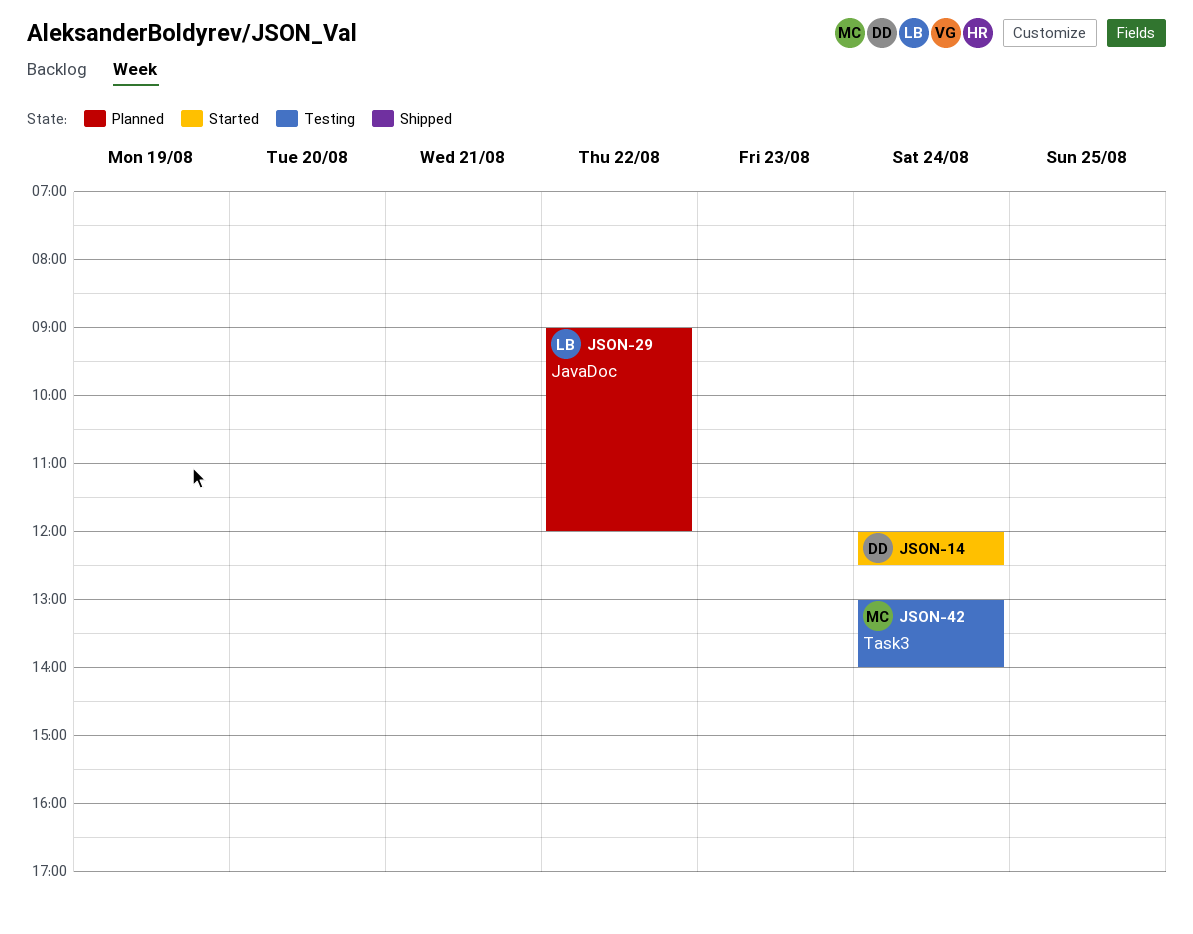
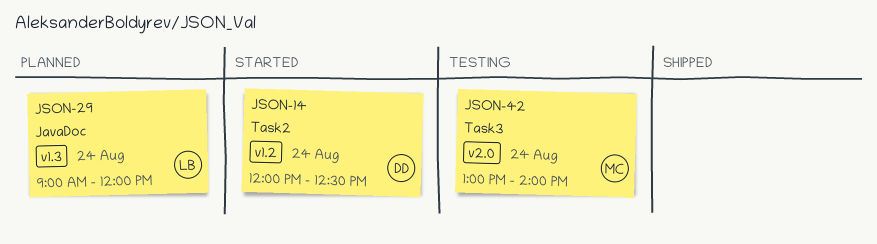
JSON-29, day: Aug 22 -> Aug 24

